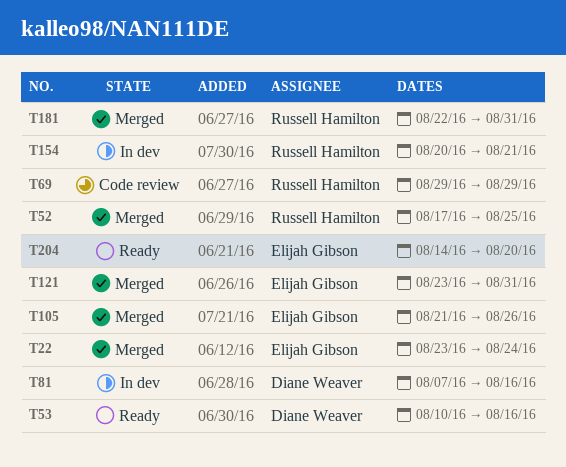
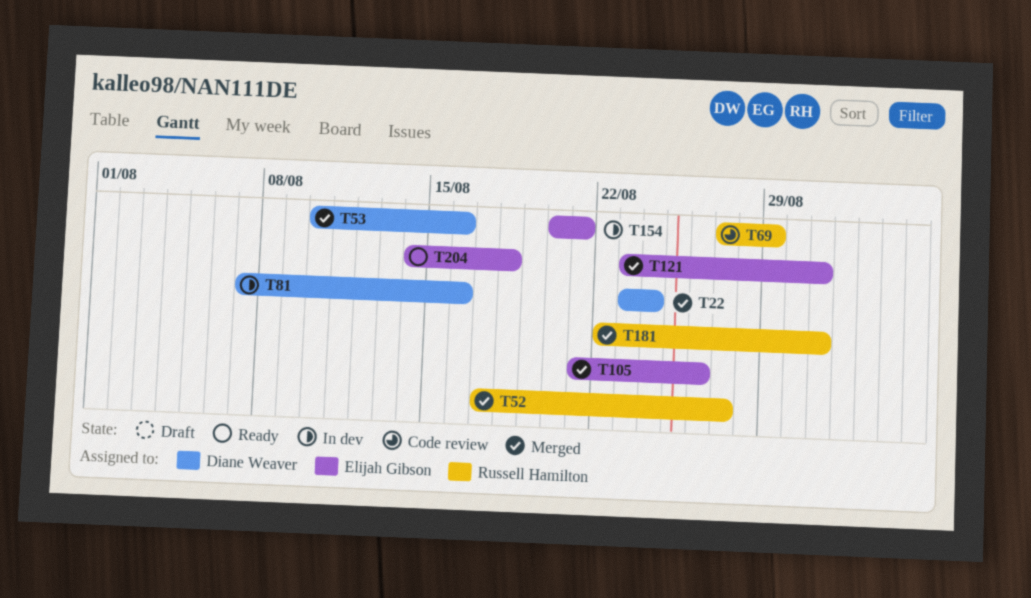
T22, owner: Elijah Gibson -> Diane Weaver
T52, due: Aug 25 -> Aug 27
T53, status: Ready -> Merged
T69, start: Aug 29 -> Aug 27
T154, owner: Russell Hamilton -> Elijah Gibson
T204, due: Aug 20 -> Aug 18

